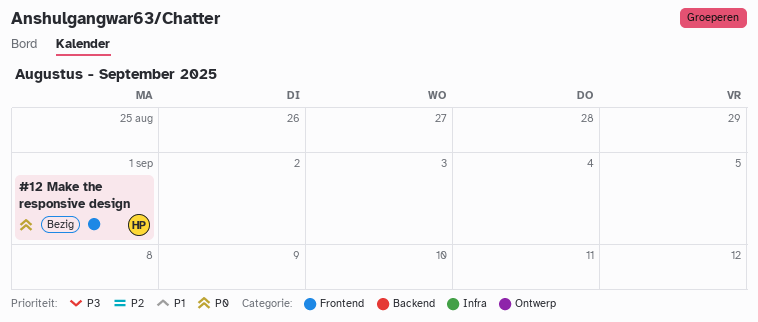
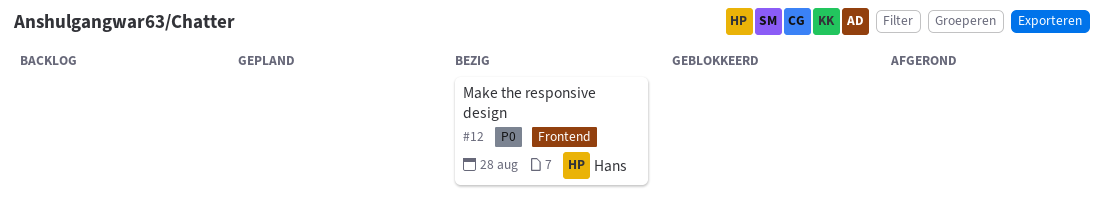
#12, due: Sep 1 -> Aug 28

